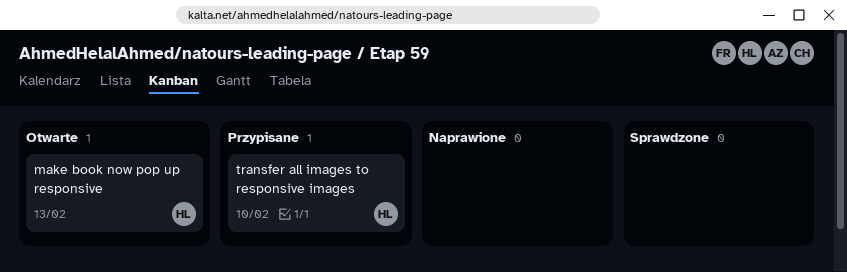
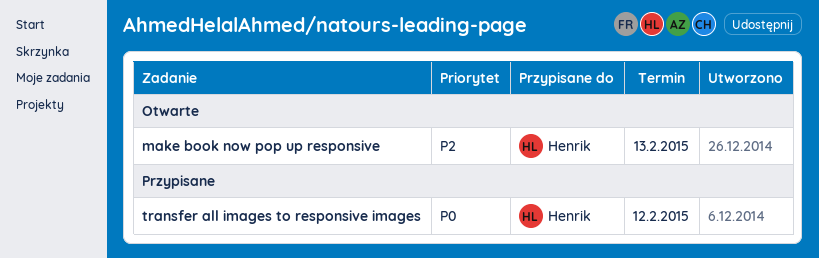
transfer all images to responsive images, due: Feb 10 -> Feb 12

